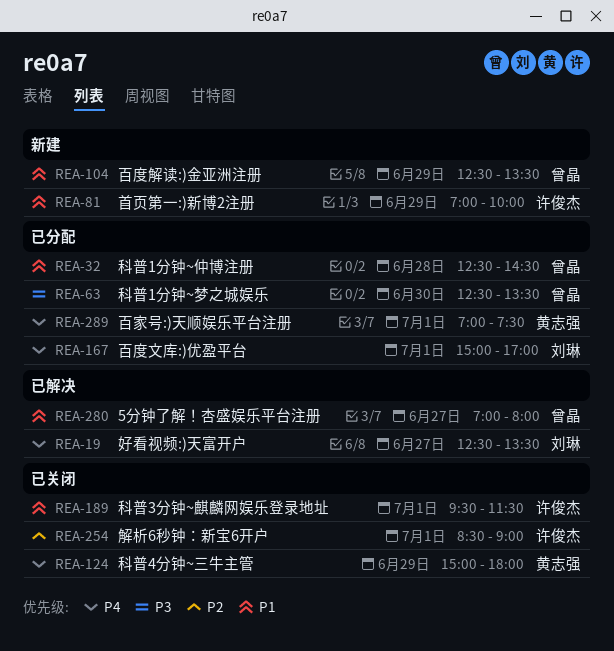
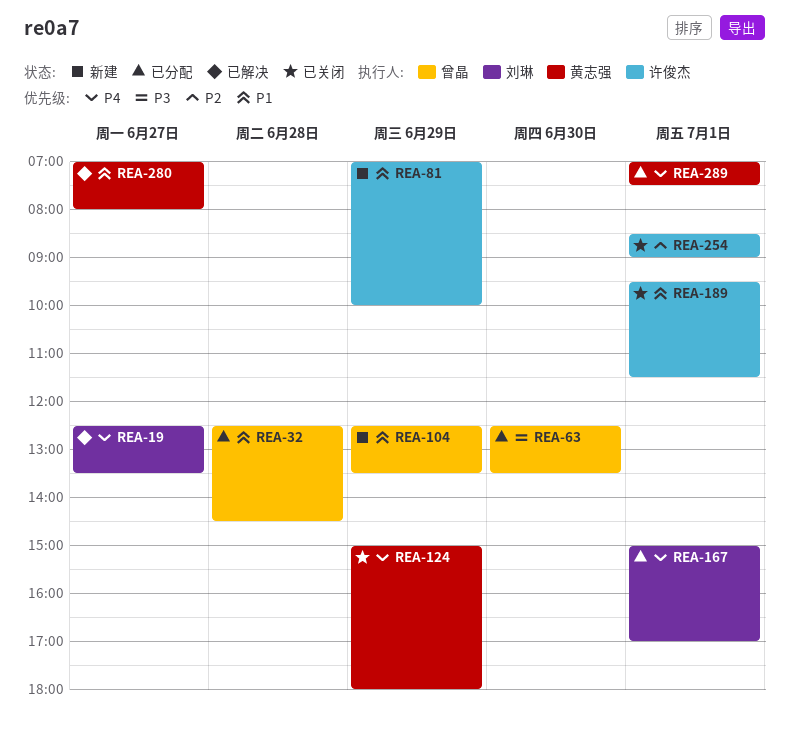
REA-280, owner: 曾晶 -> 黄志强

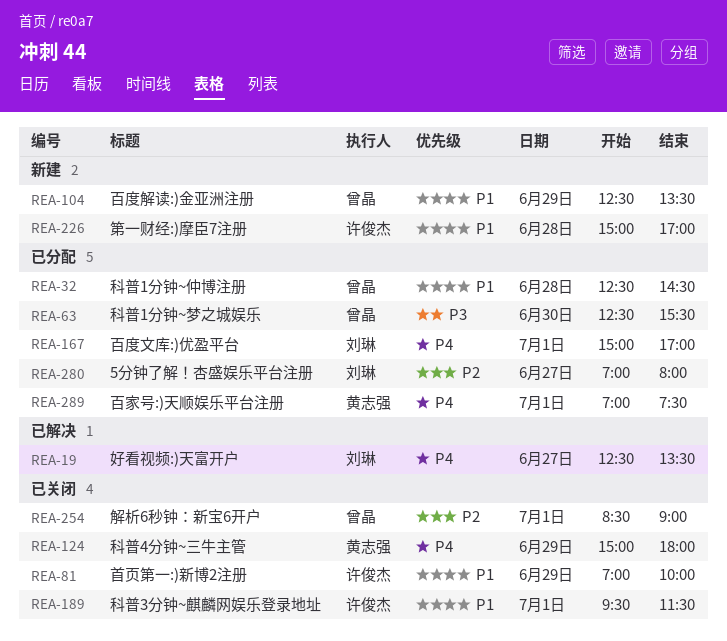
REA-63, ends: 13:30 -> 15:30
REA-81, status: 新建 -> 已关闭
REA-226: none -> present
REA-254, owner: 许俊杰 -> 曾晶
REA-280, status: 已解决 -> 已分配
REA-280, owner: 黄志强 -> 刘琳
REA-280, priority: P1 -> P2

